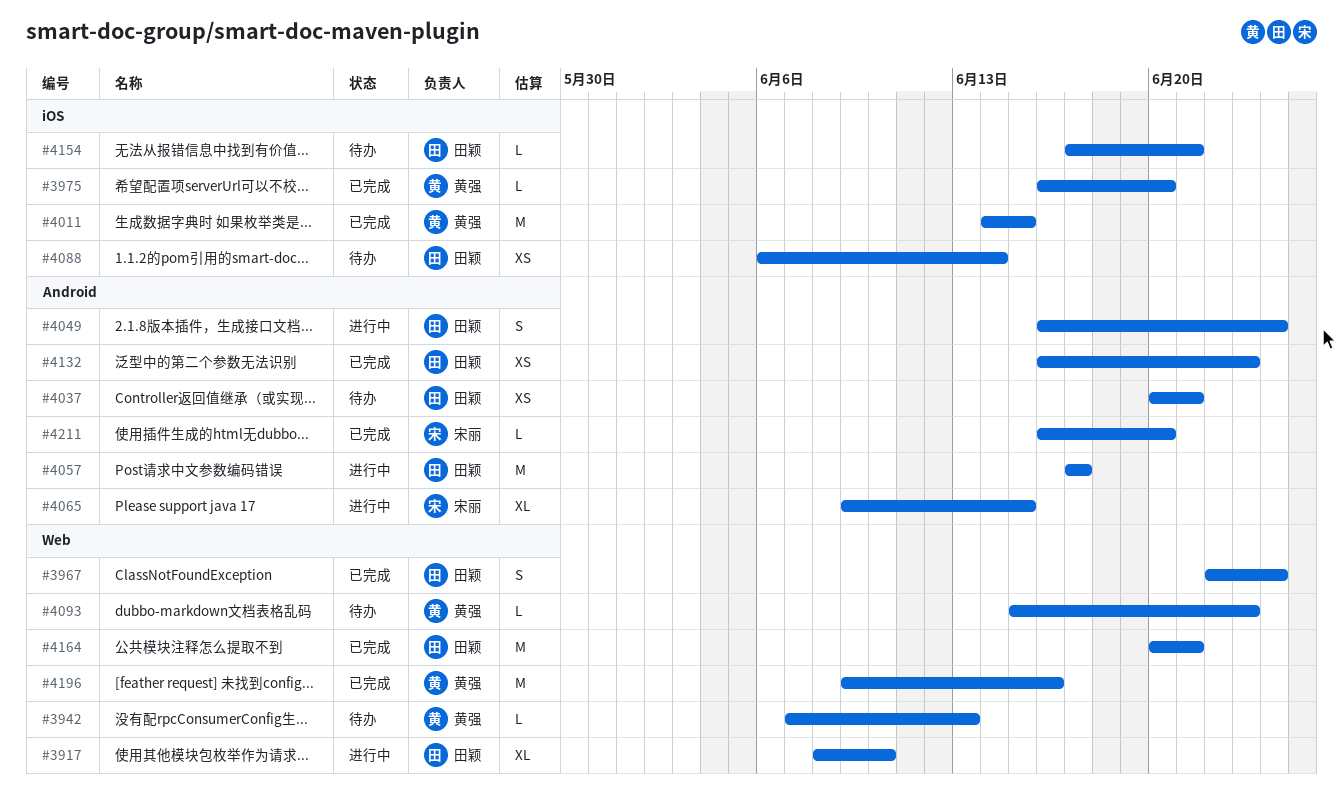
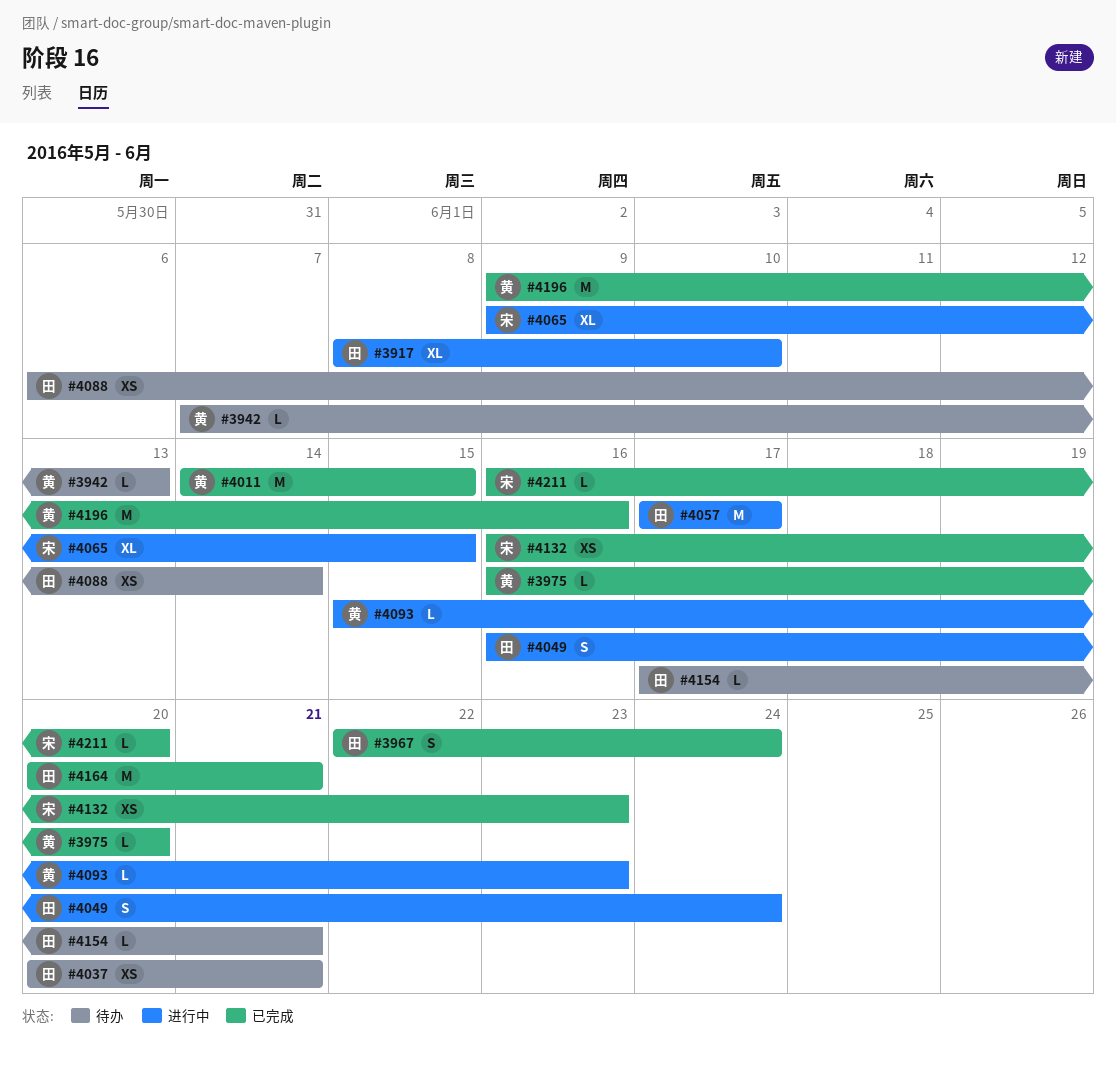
#4093, status: 待办 -> 进行中
#4132, owner: 田颖 -> 宋丽

